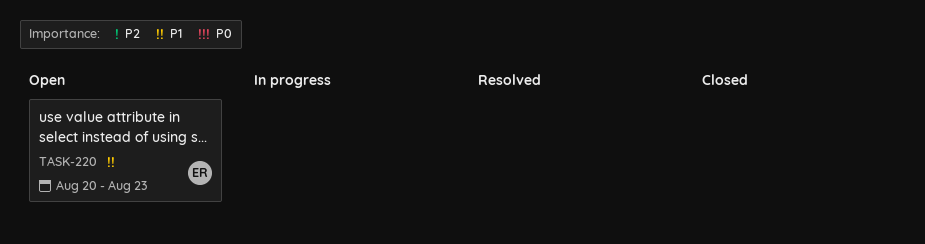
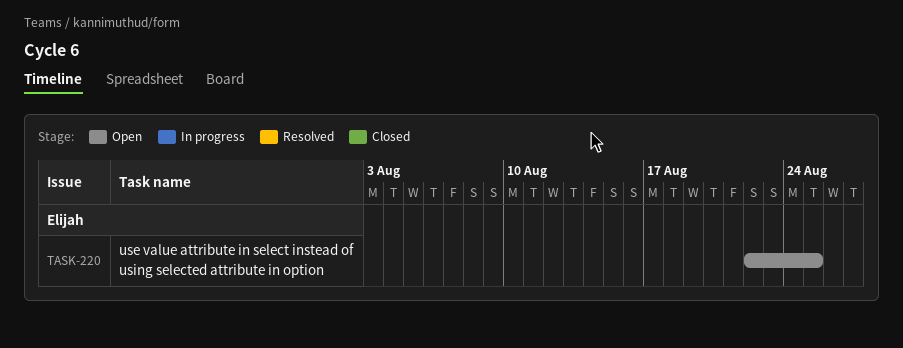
TASK-220, start: Aug 20 -> Aug 22
TASK-220, due: Aug 23 -> Aug 25

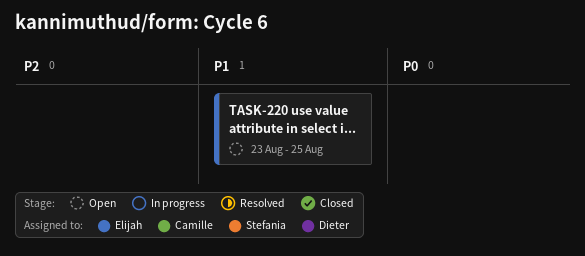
TASK-220, start: Aug 22 -> Aug 23

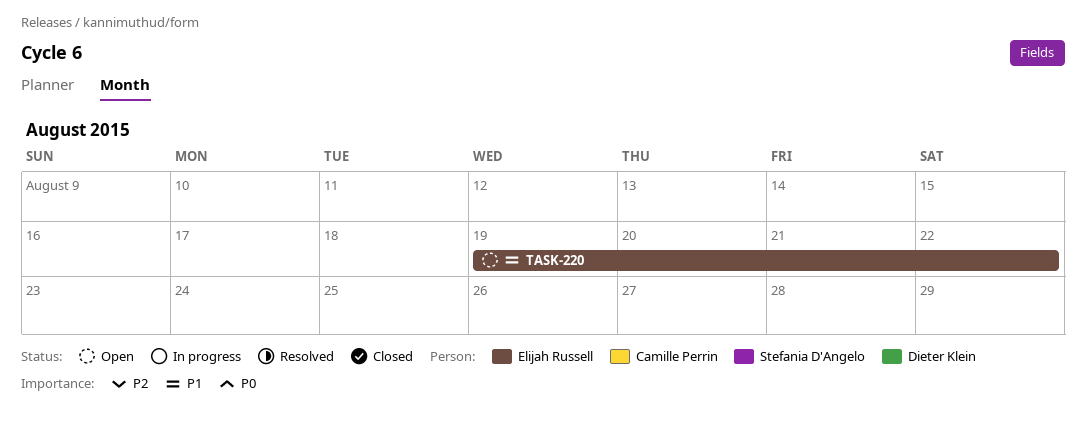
TASK-220, start: Aug 23 -> Aug 19
TASK-220, due: Aug 25 -> Aug 22

